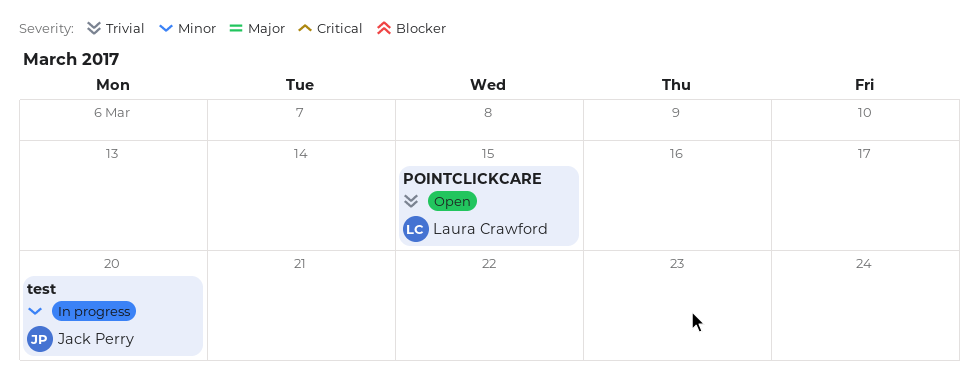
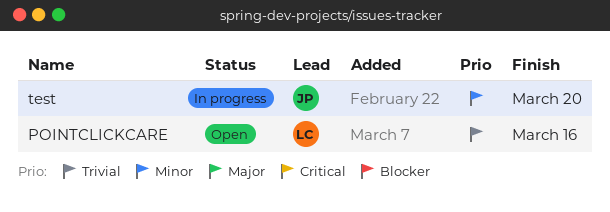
POINTCLICKCARE, due: Mar 15 -> Mar 16

